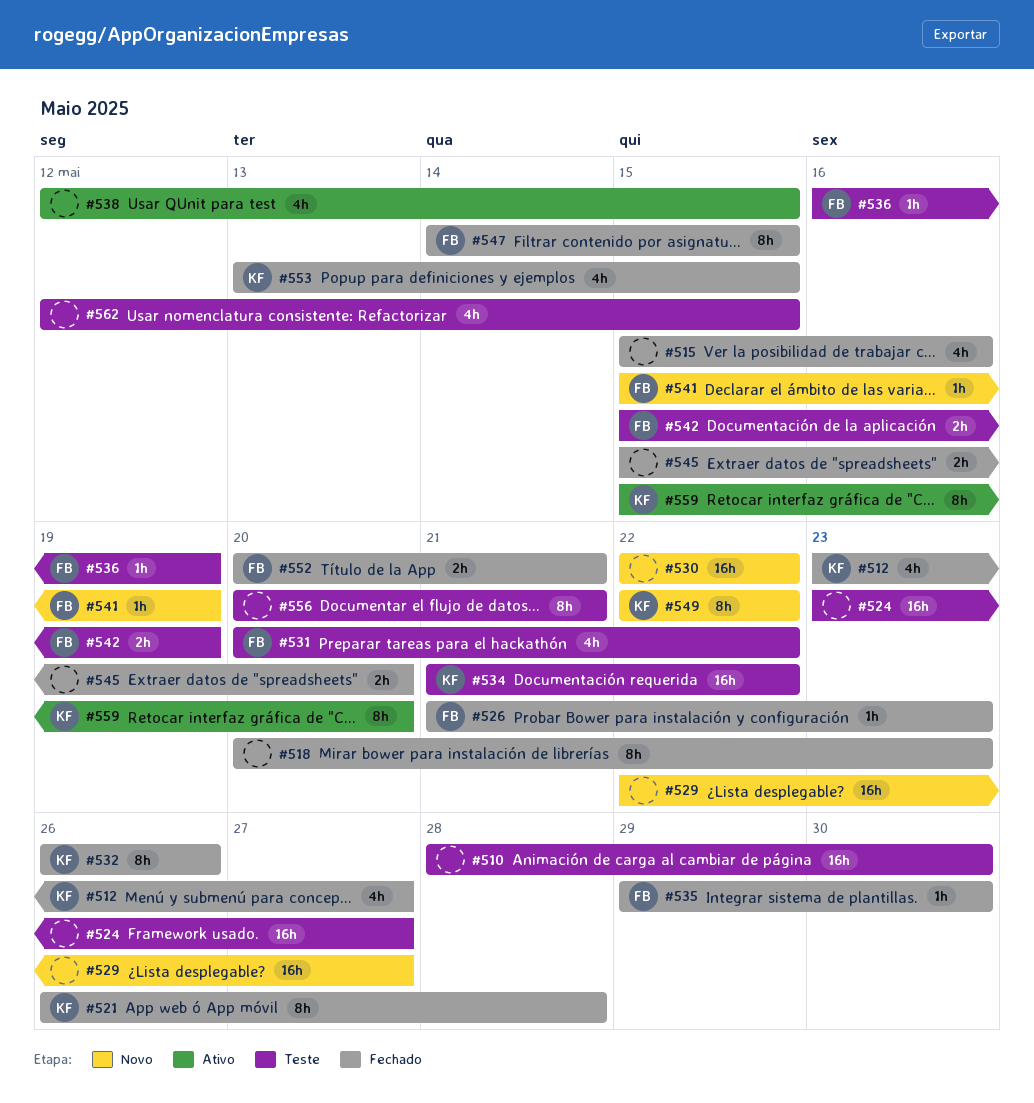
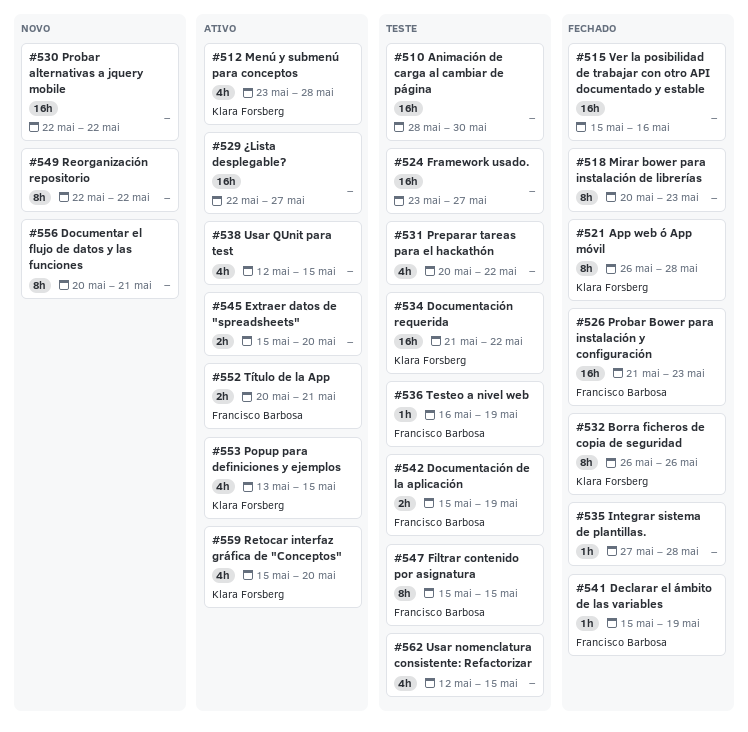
#512, status: Fechado -> Ativo
#512, due: May 27 -> May 28
#515, estimate: 4h -> 16h
#526, estimate: 1h -> 16h
#529, status: Novo -> Ativo
#531, owner: Francisco Barbosa -> none
#535, owner: Francisco Barbosa -> none
#535, start: May 29 -> May 27
#535, due: May 30 -> May 28
#541, status: Novo -> Fechado
#545, status: Fechado -> Ativo
#547, status: Fechado -> Teste
#547, start: May 14 -> May 15
#549, owner: Klara Forsberg -> none
#552, status: Fechado -> Ativo
#553, status: Fechado -> Ativo
#556, status: Teste -> Novo
#559, estimate: 8h -> 4h

